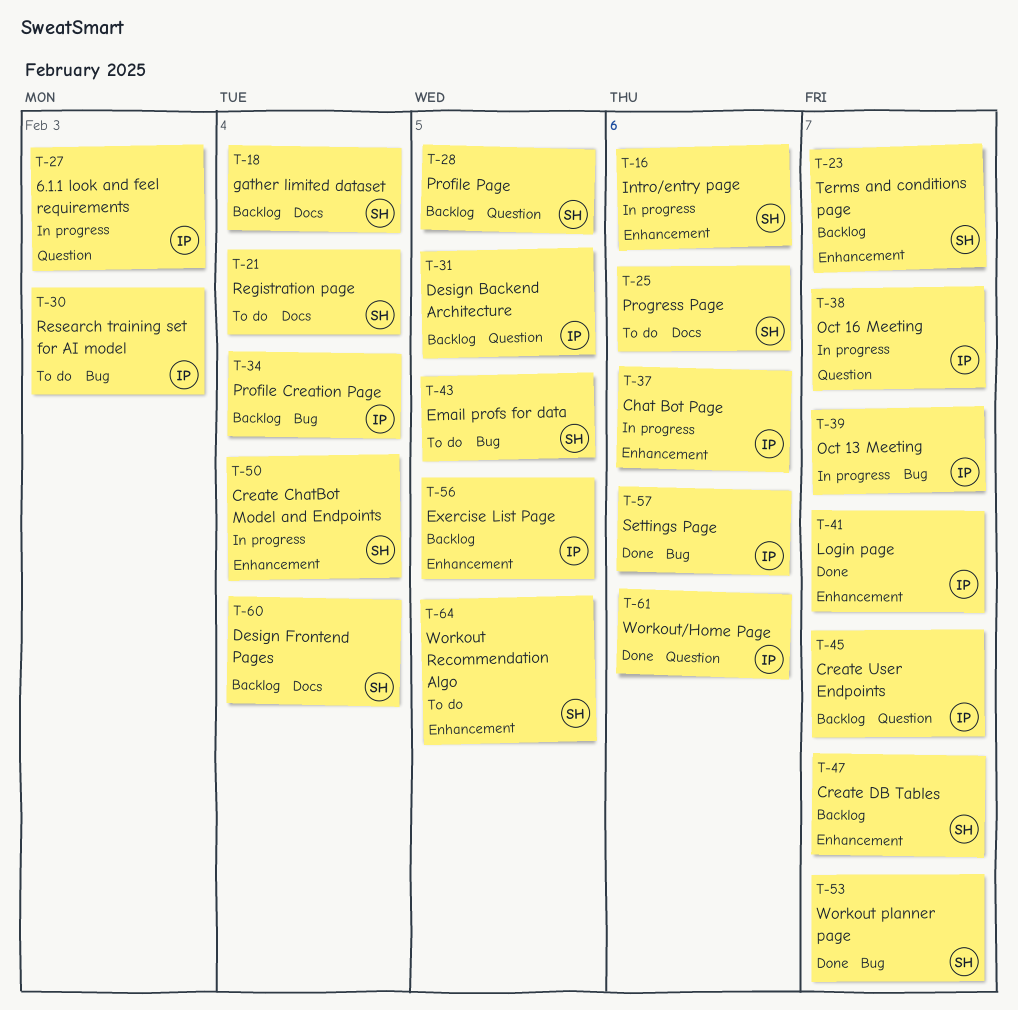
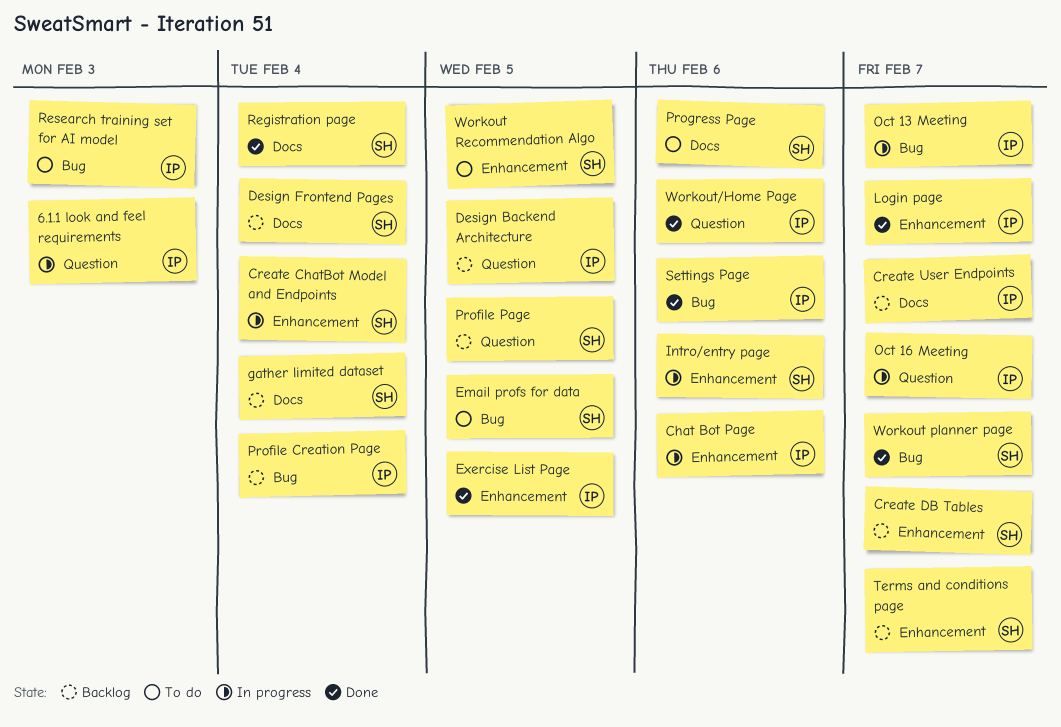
Create User Endpoints, label: Question -> Docs
Exercise List Page, status: Backlog -> Done
Registration page, status: To do -> Done

